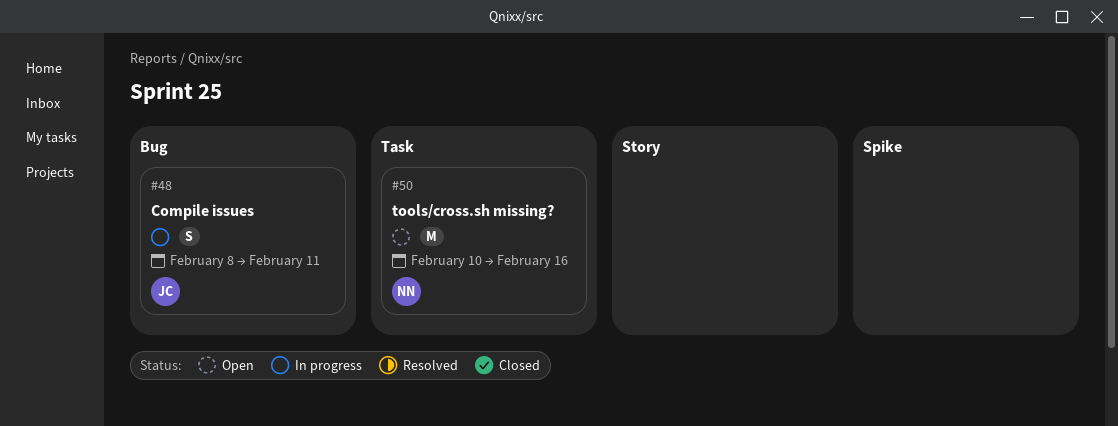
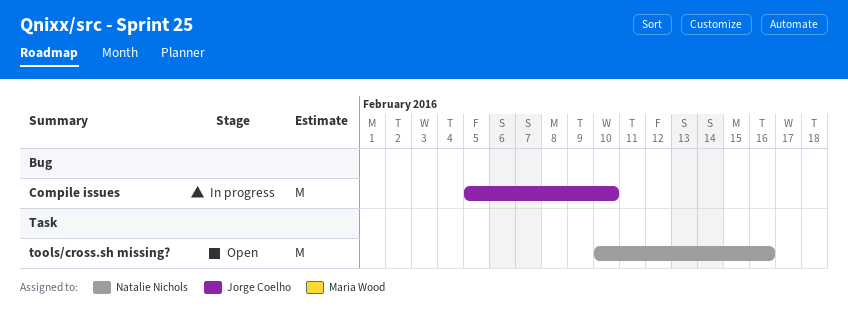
Compile issues, estimate: S -> M
Compile issues, start: Feb 8 -> Feb 5
Compile issues, due: Feb 11 -> Feb 10

